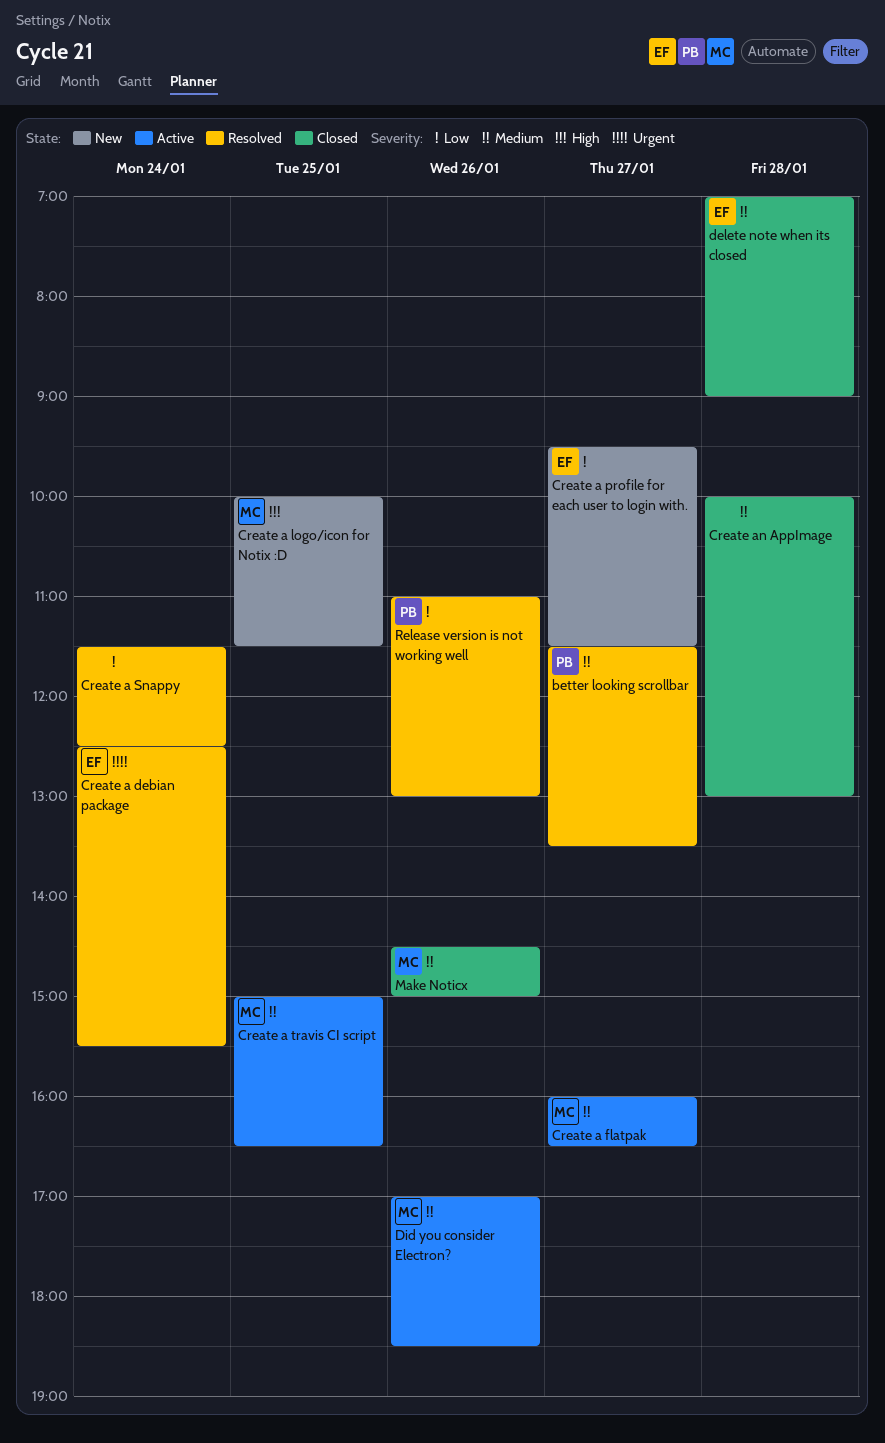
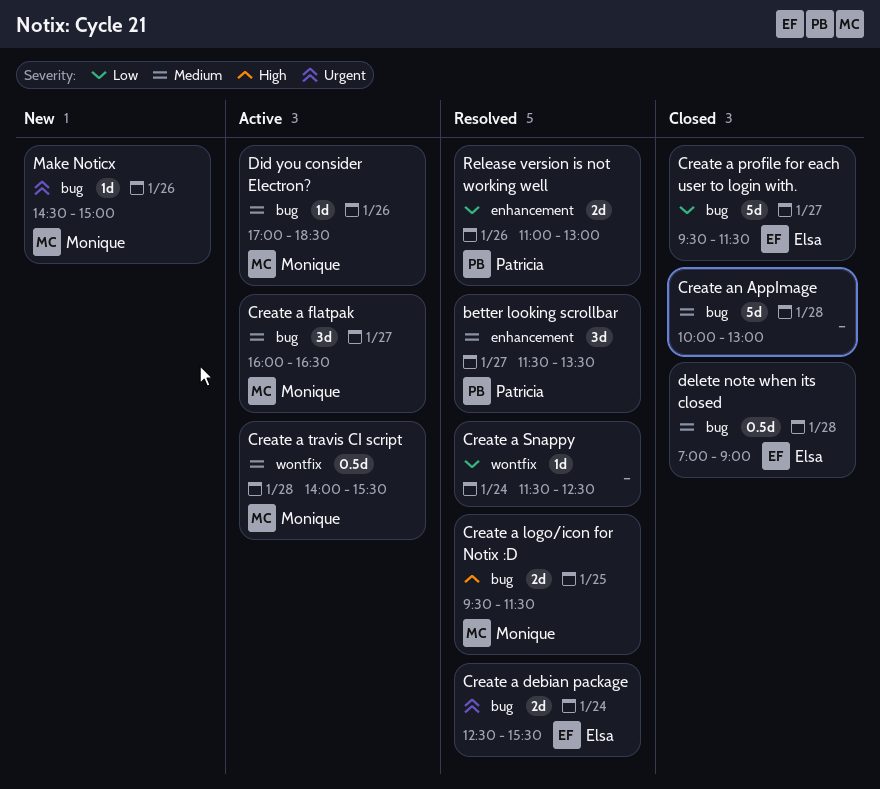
Create a logo/icon for Notix :D, status: New -> Resolved
Create a logo/icon for Notix :D, begins: 10:00 -> 09:30
Create a profile for each user to login with., status: New -> Closed
Create a travis CI script, day: Jan 25 -> Jan 28
Create a travis CI script, begins: 15:00 -> 14:00
Create a travis CI script, ends: 16:30 -> 15:30
Make Noticx, status: Closed -> New
Make Noticx, priority: Medium -> Urgent

